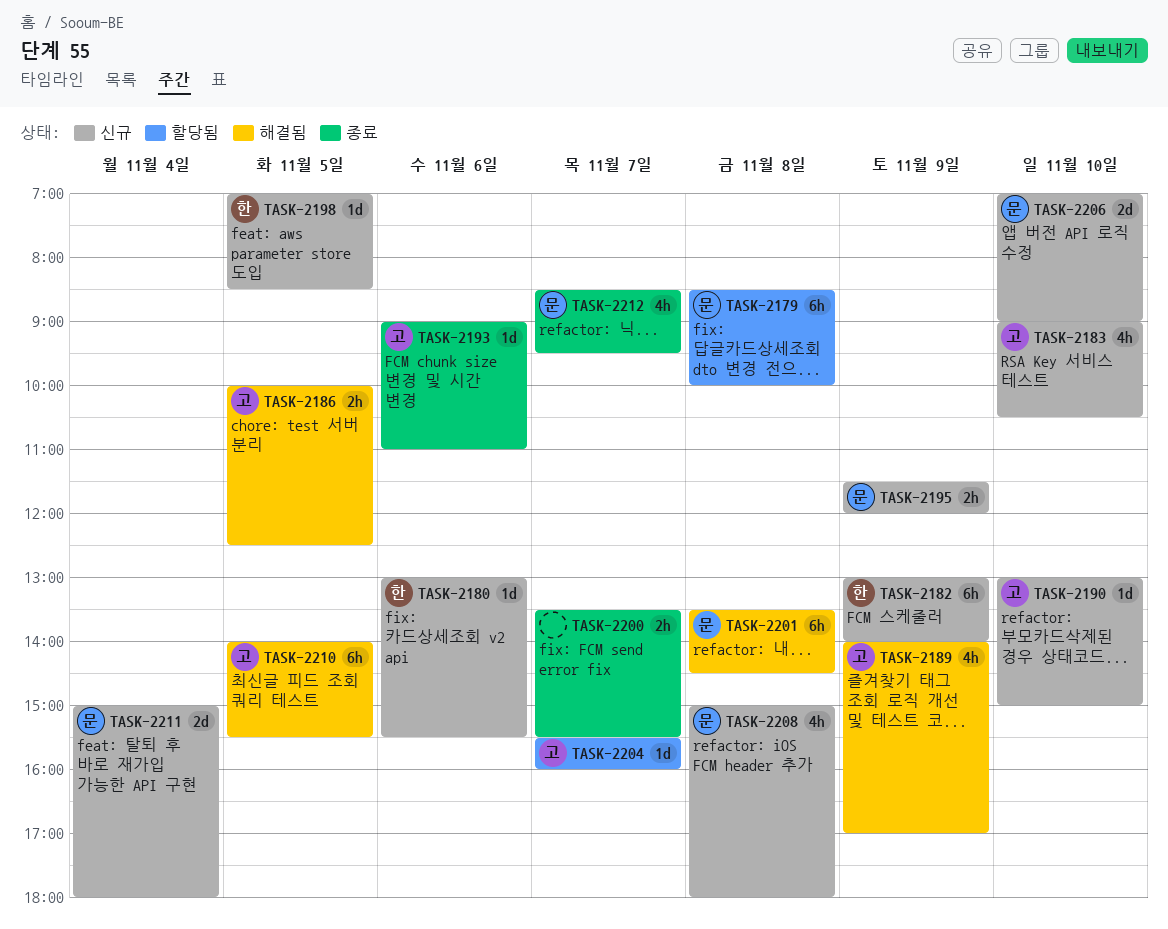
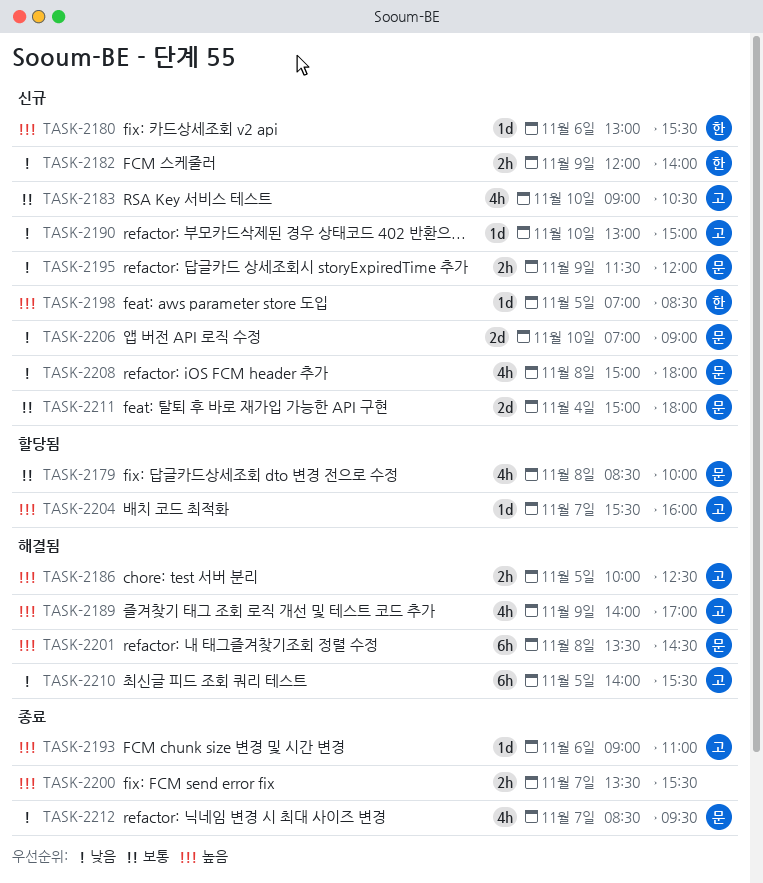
TASK-2179, estimate: 6h -> 4h
TASK-2182, estimate: 6h -> 2h
TASK-2182, begins: 13:00 -> 12:00

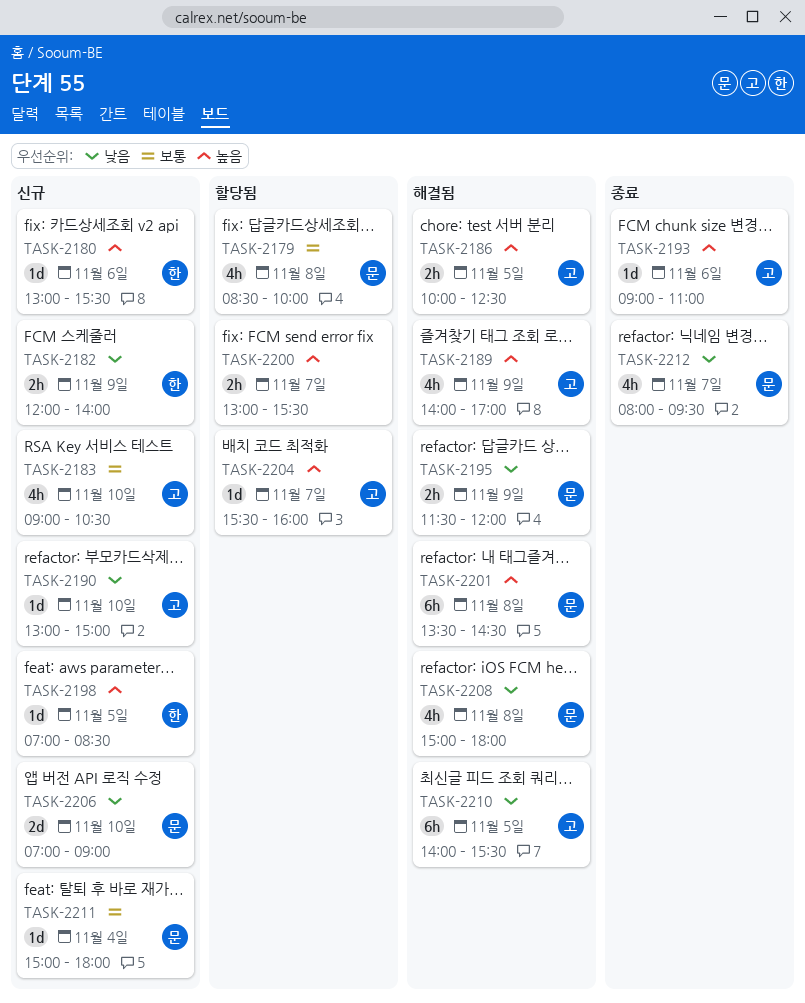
TASK-2195, status: 신규 -> 해결됨
TASK-2200, status: 종료 -> 할당됨
TASK-2200, begins: 13:30 -> 13:00
TASK-2208, status: 신규 -> 해결됨
TASK-2211, estimate: 2d -> 1d
TASK-2212, begins: 08:30 -> 08:00

